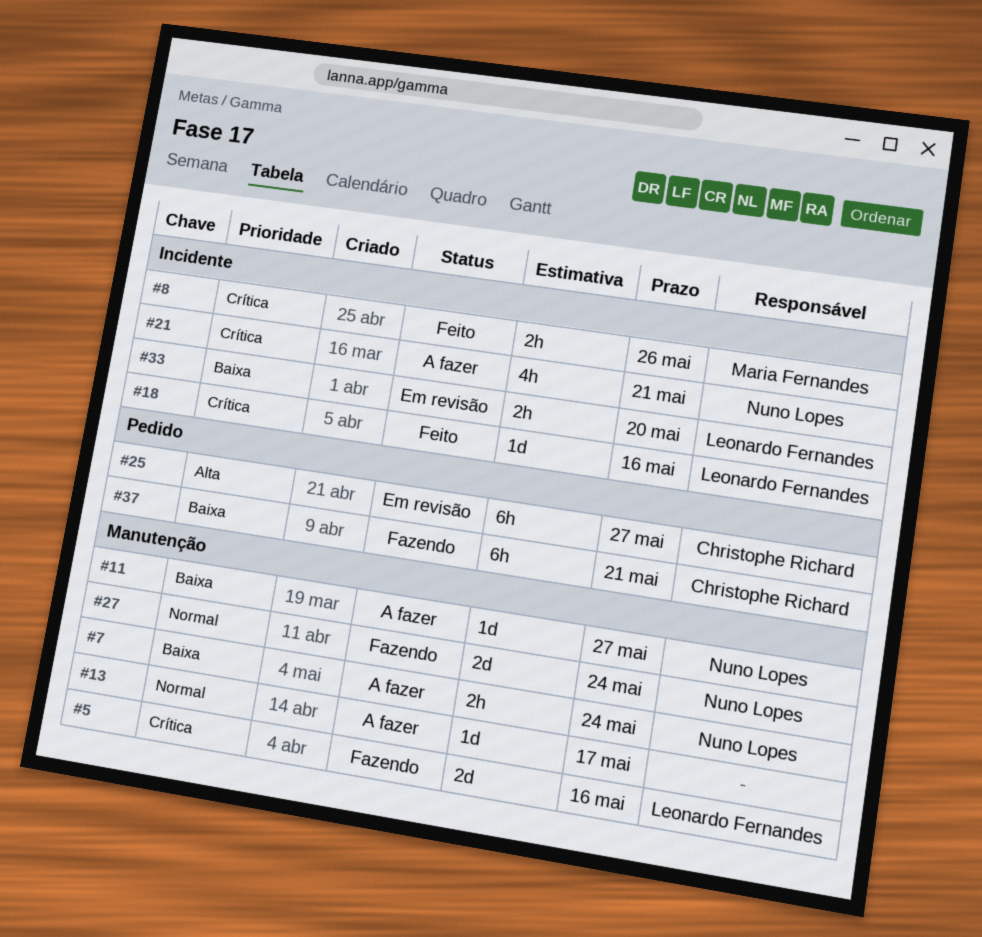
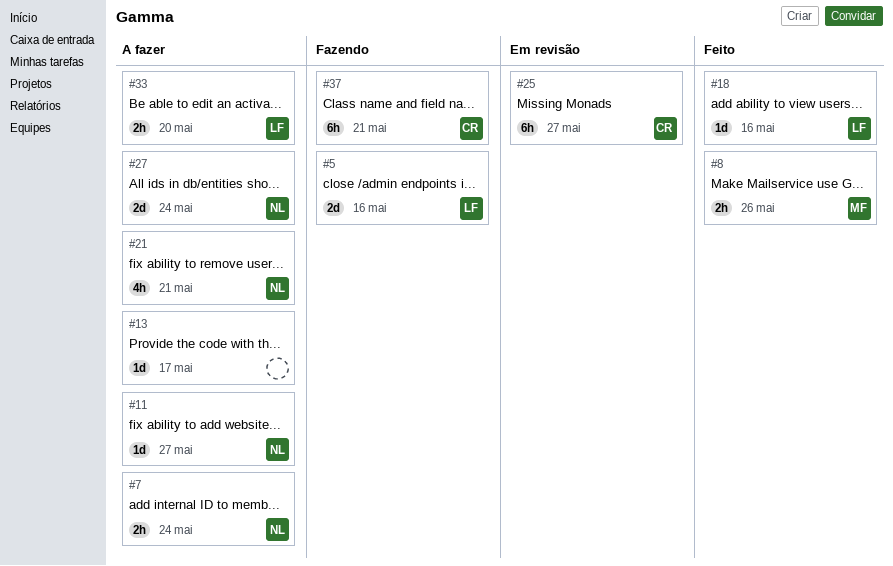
#27, status: Fazendo -> A fazer
#33, status: Em revisão -> A fazer

